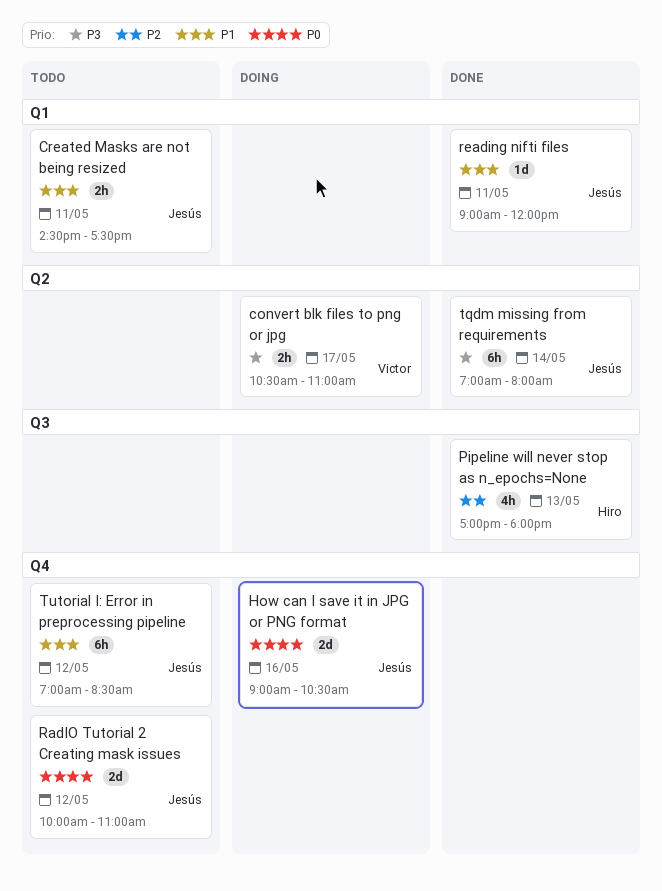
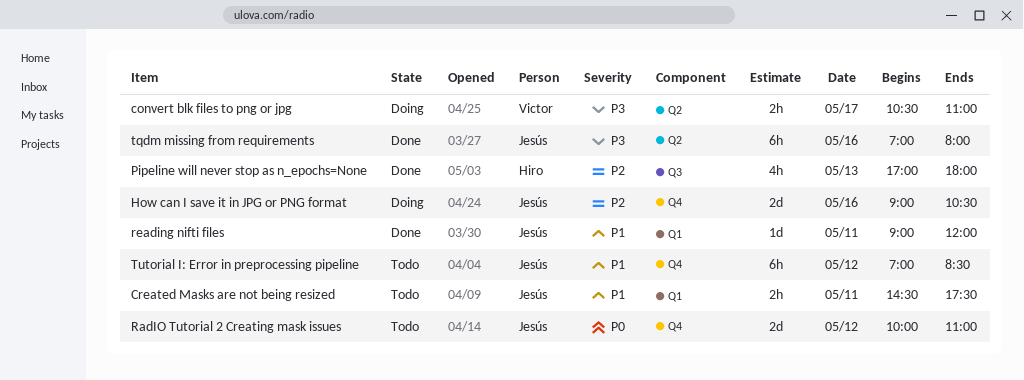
How can I save it in JPG or PNG format, priority: P0 -> P2
tqdm missing from requirements, day: May 14 -> May 16

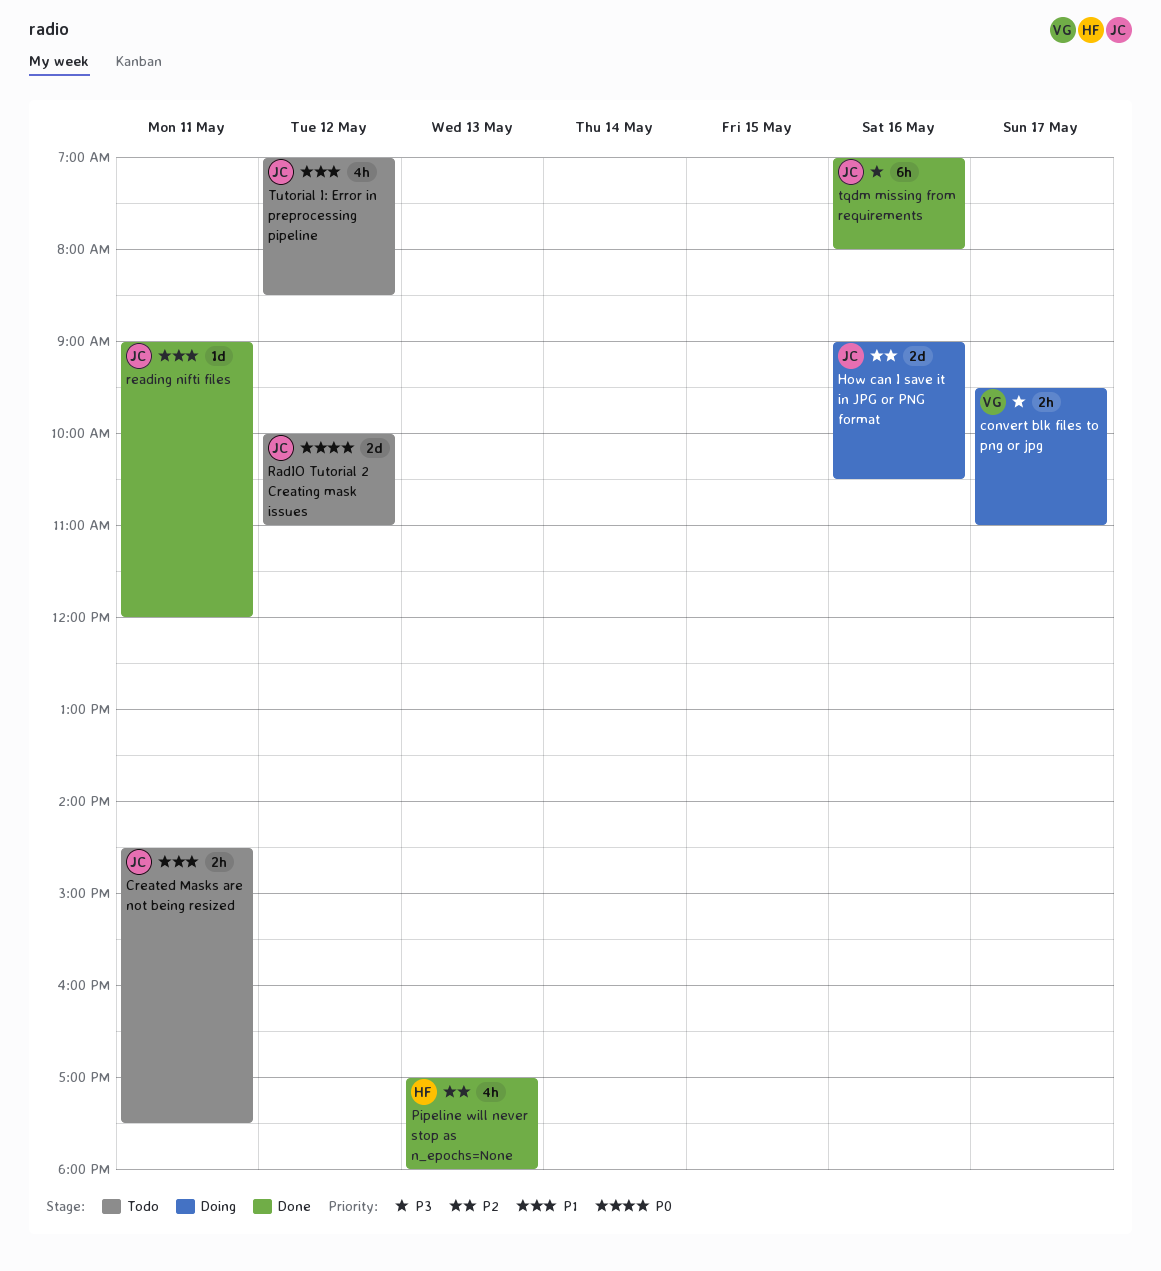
convert blk files to png or jpg, begins: 10:30 -> 09:30
Tutorial I: Error in preprocessing pipeline, estimate: 6h -> 4h

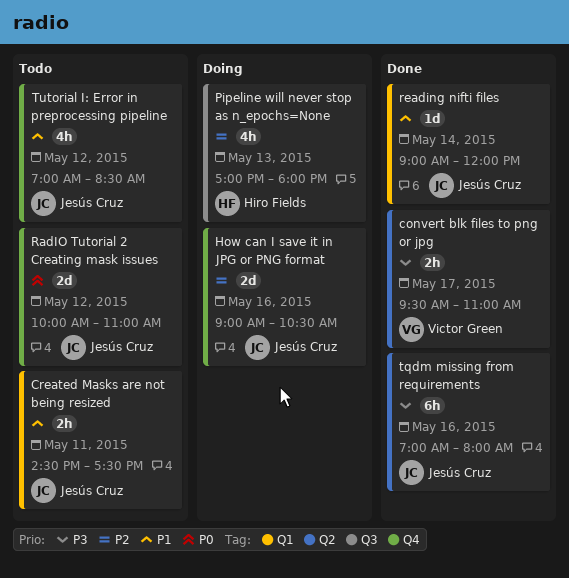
convert blk files to png or jpg, status: Doing -> Done
Pipeline will never stop as n_epochs=None, status: Done -> Doing
reading nifti files, day: May 11 -> May 14

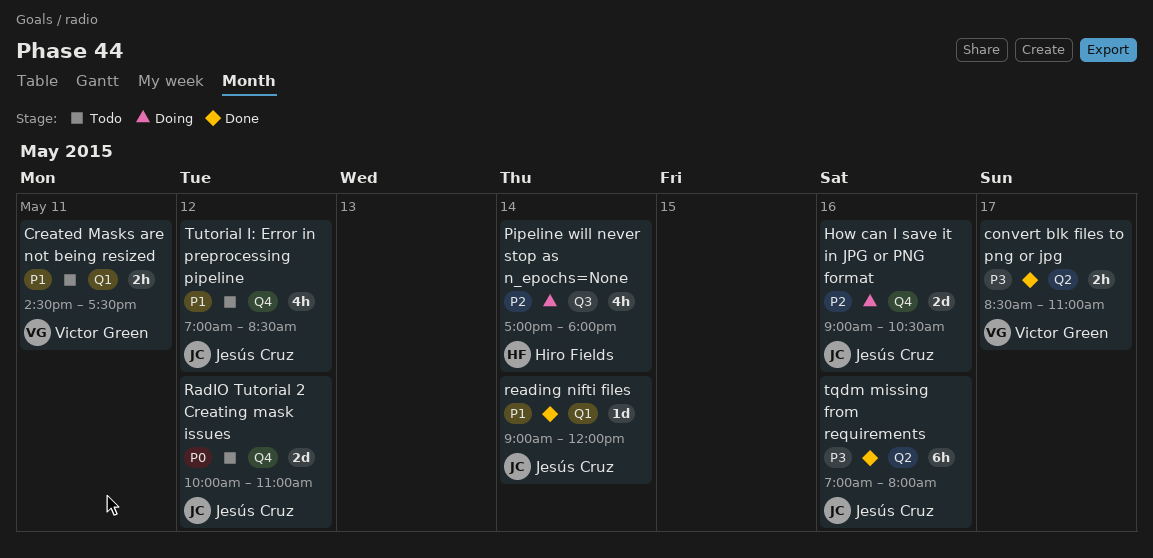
convert blk files to png or jpg, begins: 09:30 -> 08:30
Created Masks are not being resized, owner: Jesús Cruz -> Victor Green
Pipeline will never stop as n_epochs=None, day: May 13 -> May 14

